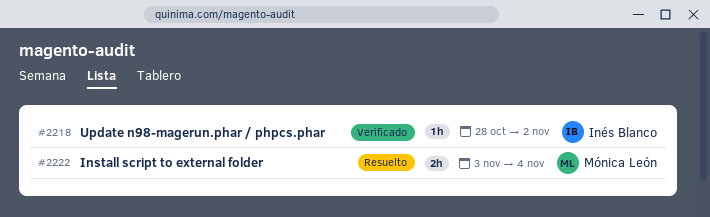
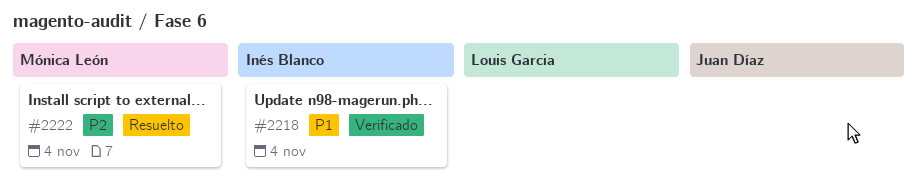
#2218, due: Nov 2 -> Nov 4

